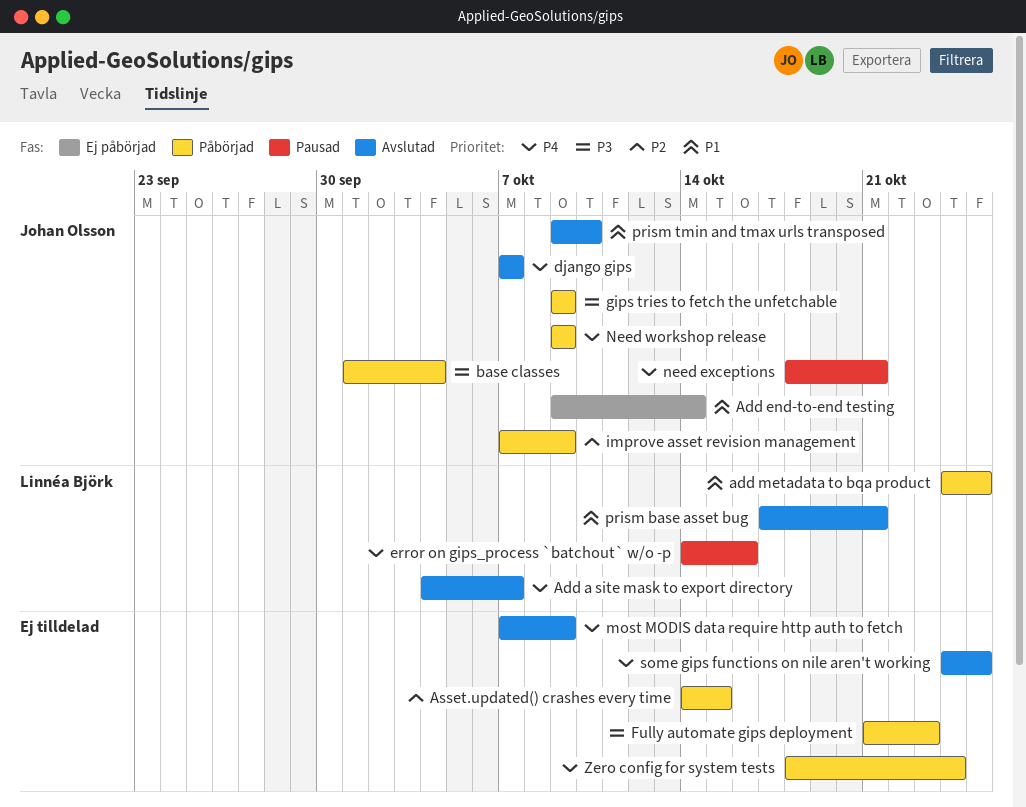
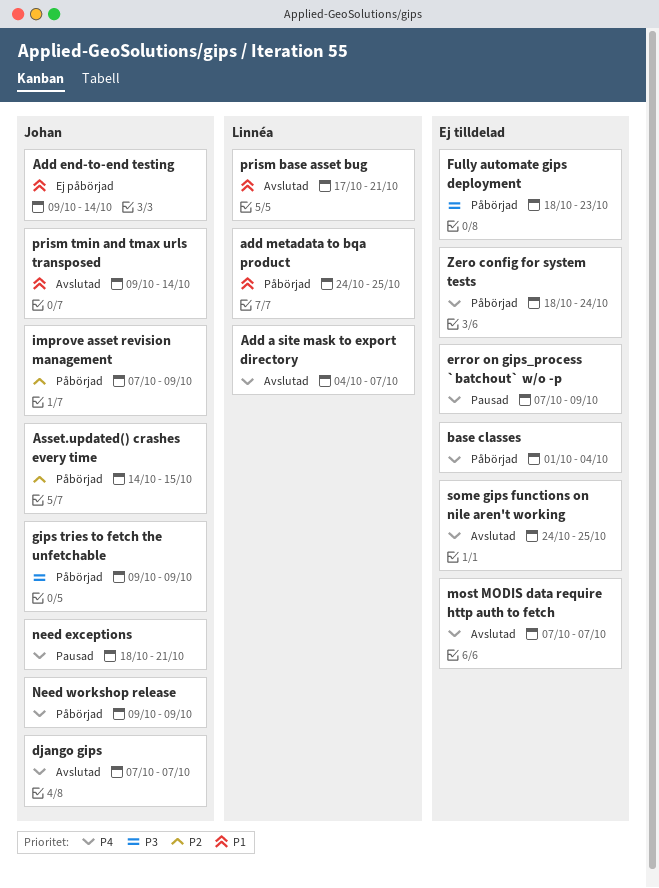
Asset.updated() crashes every time, owner: none -> Johan Olsson
base classes, owner: Johan Olsson -> none
base classes, priority: P3 -> P4
error on gips_process `batchout` w/o -p, owner: Linnéa Björk -> none
error on gips_process `batchout` w/o -p, start: Oct 14 -> Oct 7
error on gips_process `batchout` w/o -p, due: Oct 16 -> Oct 9
Fully automate gips deployment, start: Oct 21 -> Oct 18
most MODIS data require http auth to fetch, due: Oct 9 -> Oct 7
prism tmin and tmax urls transposed, due: Oct 10 -> Oct 14

